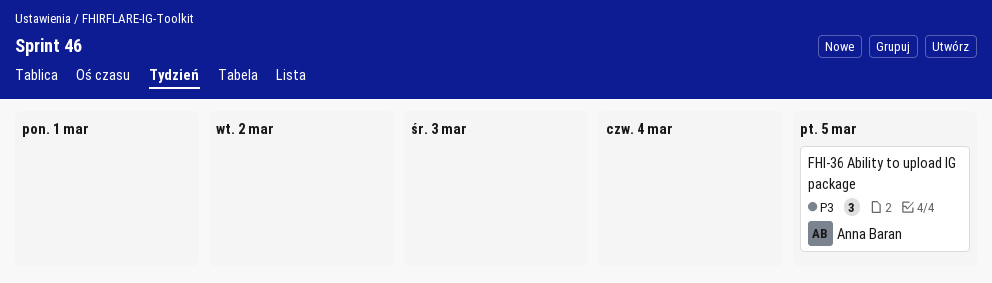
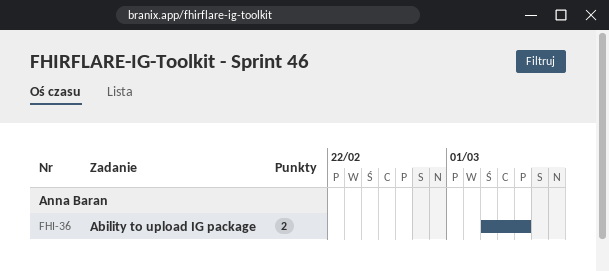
FHI-36, estimate: 3 -> 2

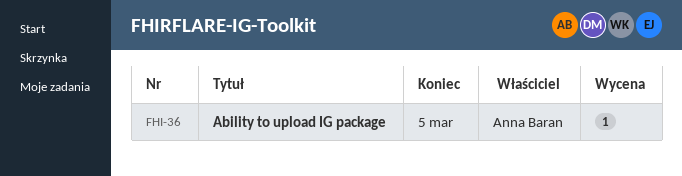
FHI-36, estimate: 2 -> 1

